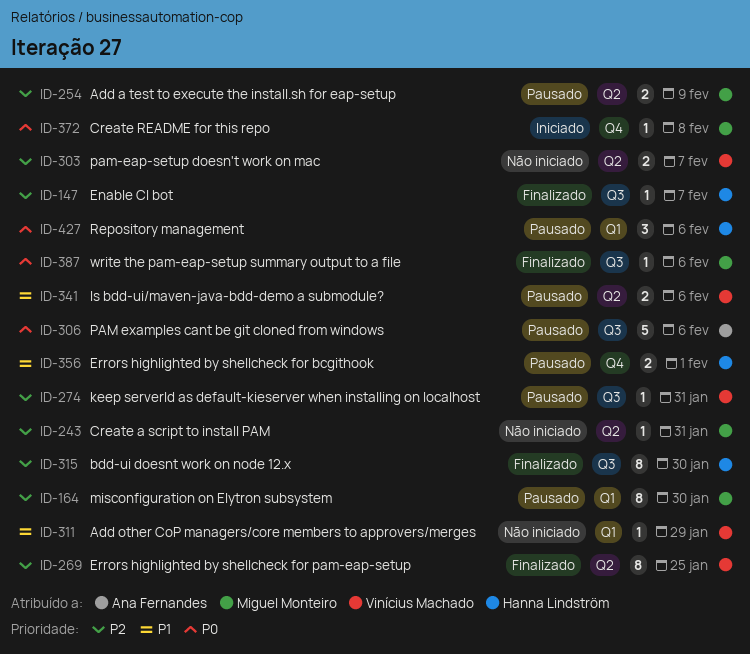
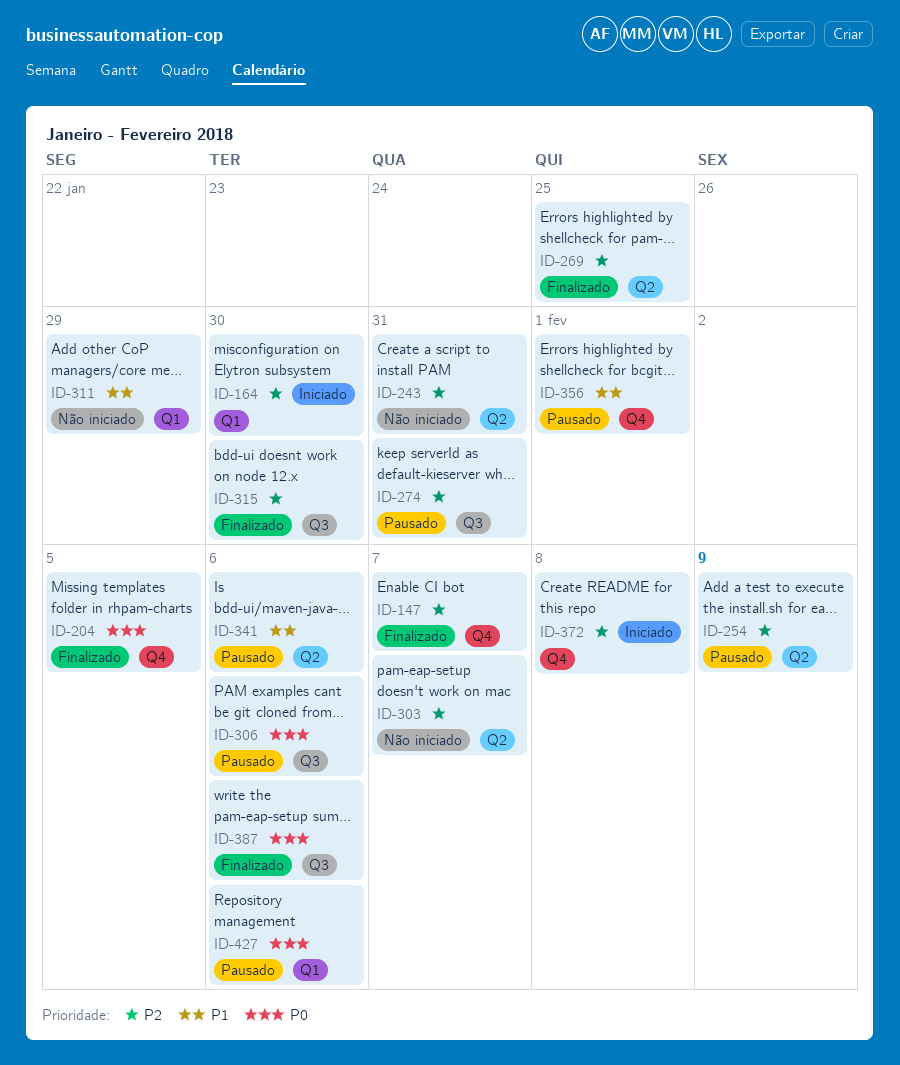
ID-147, label: Q3 -> Q4
ID-164, status: Pausado -> Iniciado
ID-204: none -> present
ID-372, priority: P0 -> P2

